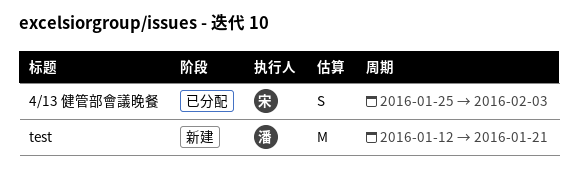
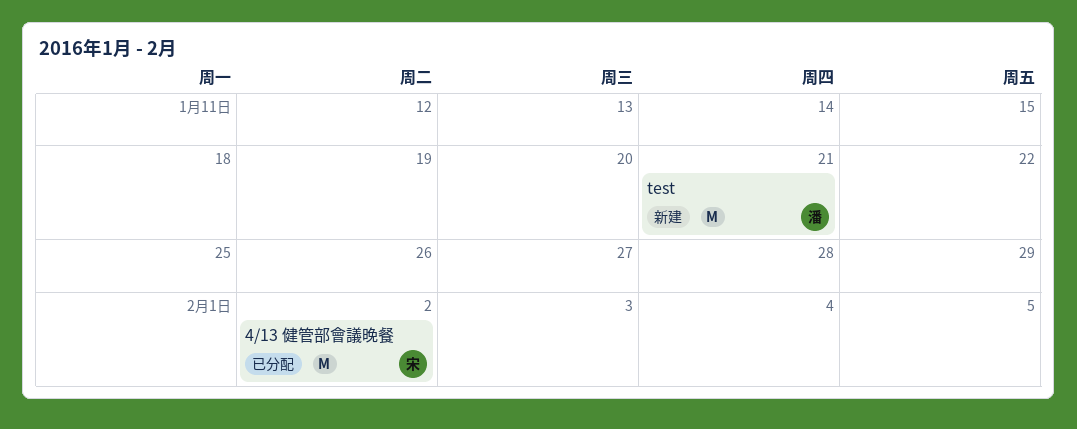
4/13 健管部會議晚餐, estimate: S -> M
4/13 健管部會議晚餐, due: Feb 3 -> Feb 2

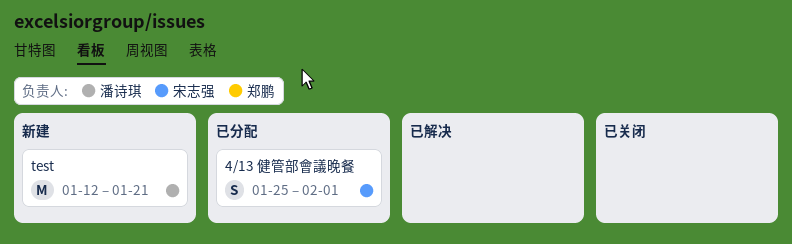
4/13 健管部會議晚餐, estimate: M -> S
4/13 健管部會議晚餐, due: Feb 2 -> Feb 1

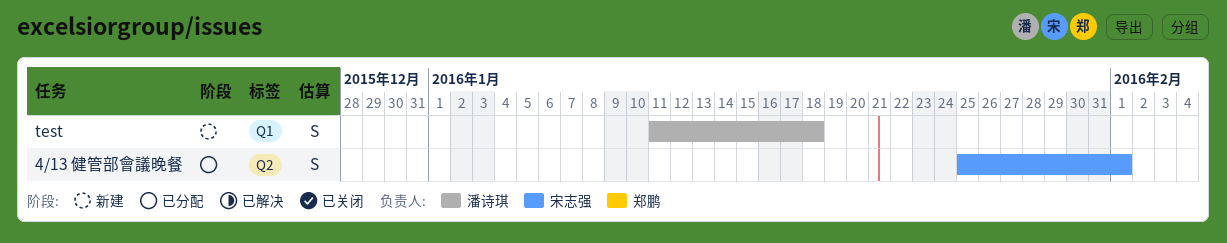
test, estimate: M -> S
test, start: Jan 12 -> Jan 11
test, due: Jan 21 -> Jan 18

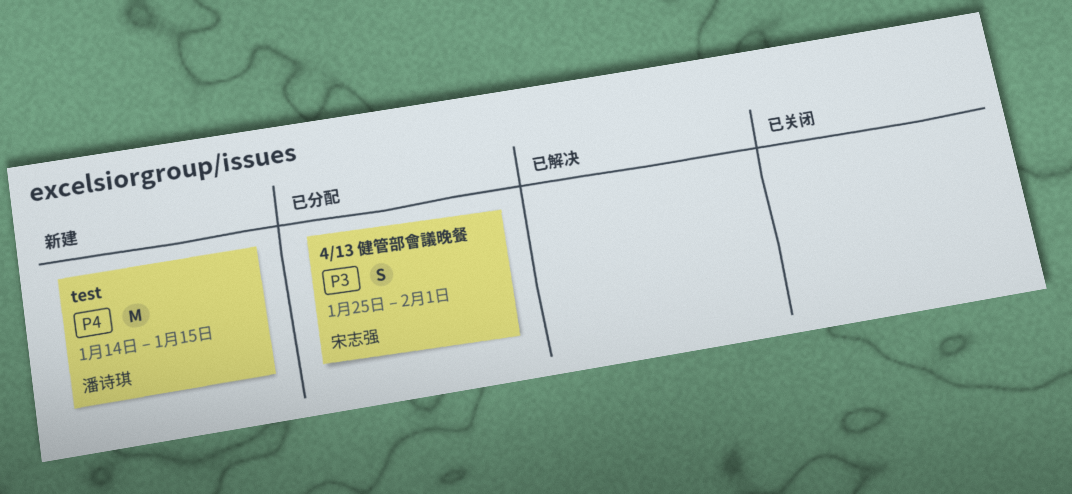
test, estimate: S -> M
test, start: Jan 11 -> Jan 14
test, due: Jan 18 -> Jan 15

